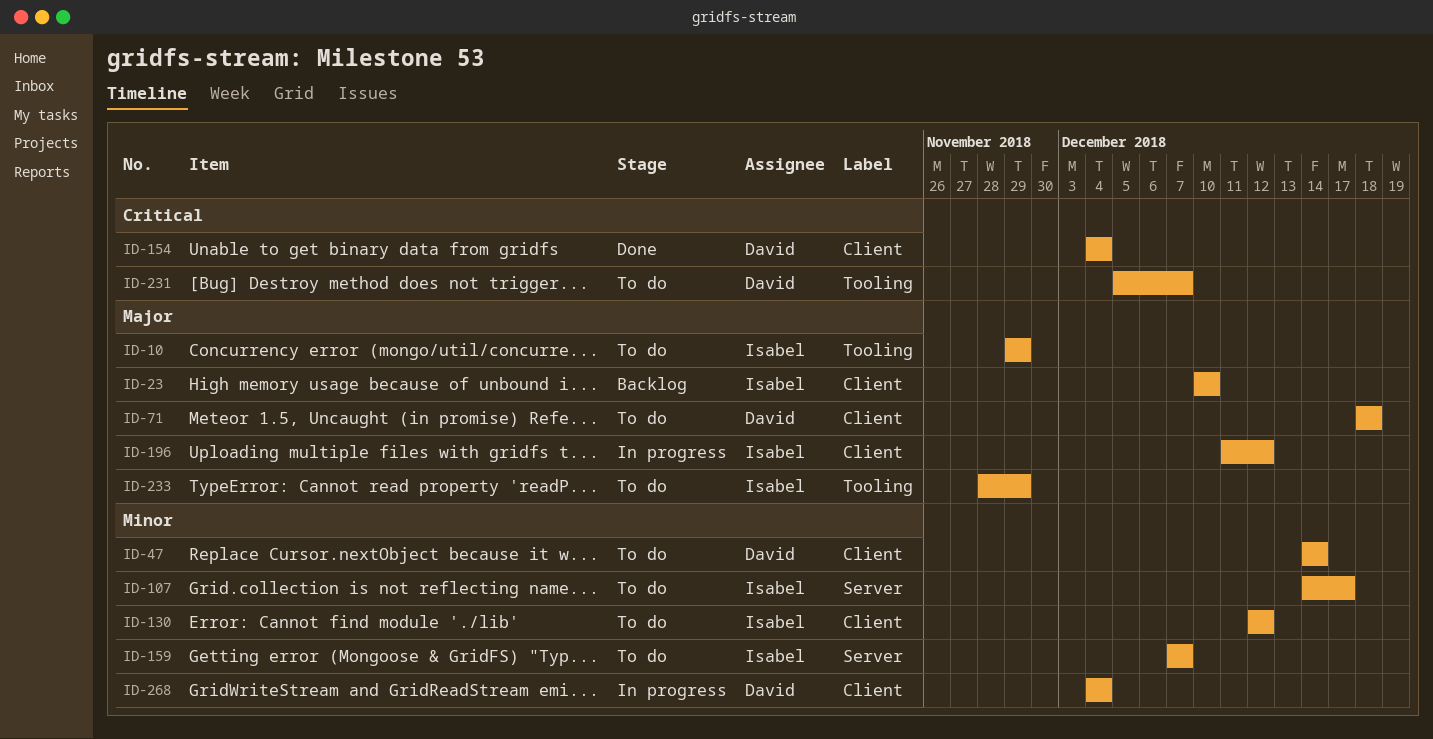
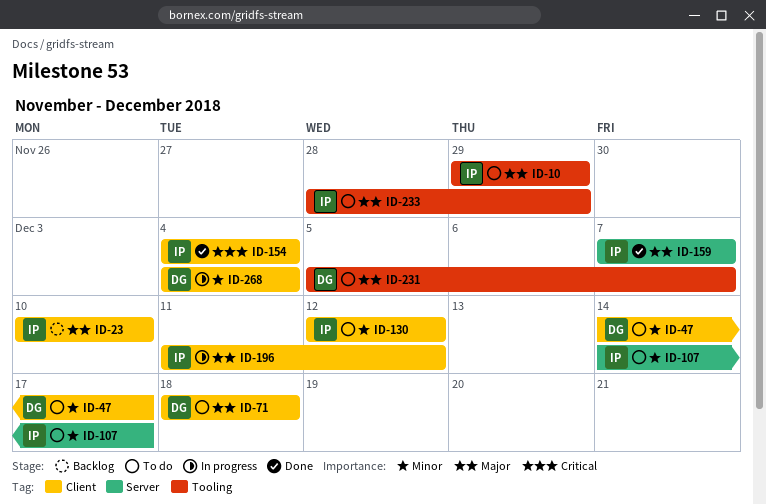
ID-47, due: Dec 14 -> Dec 17
ID-154, owner: David -> Isabel
ID-159, status: To do -> Done
ID-159, priority: Minor -> Major
ID-231, priority: Critical -> Major

